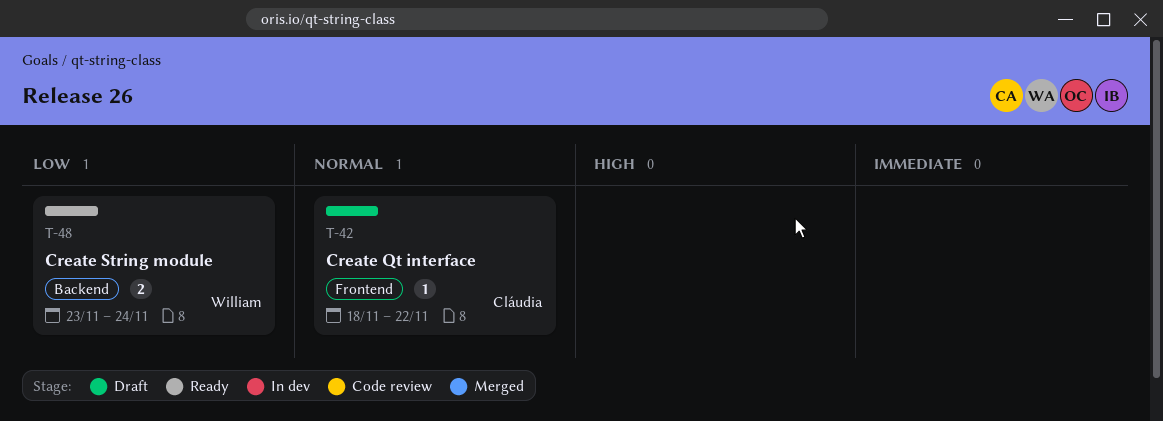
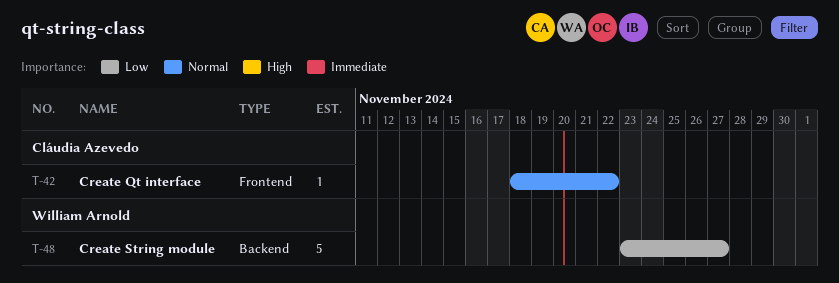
T-48, estimate: 2 -> 5
T-48, due: Nov 24 -> Nov 27

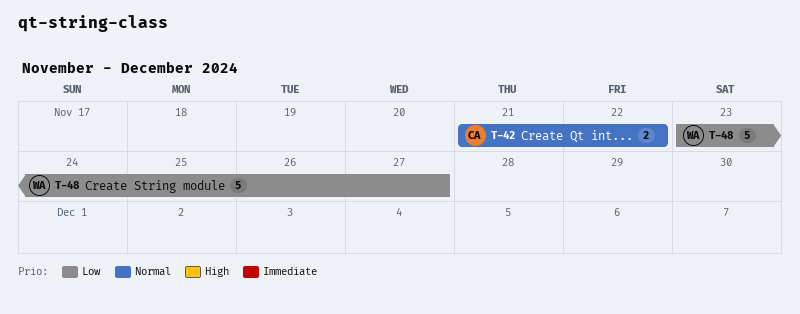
T-42, estimate: 1 -> 2
T-42, start: Nov 18 -> Nov 21

